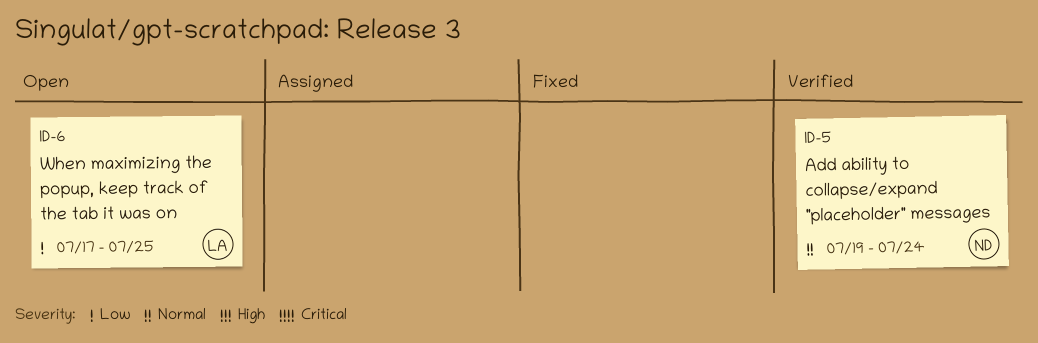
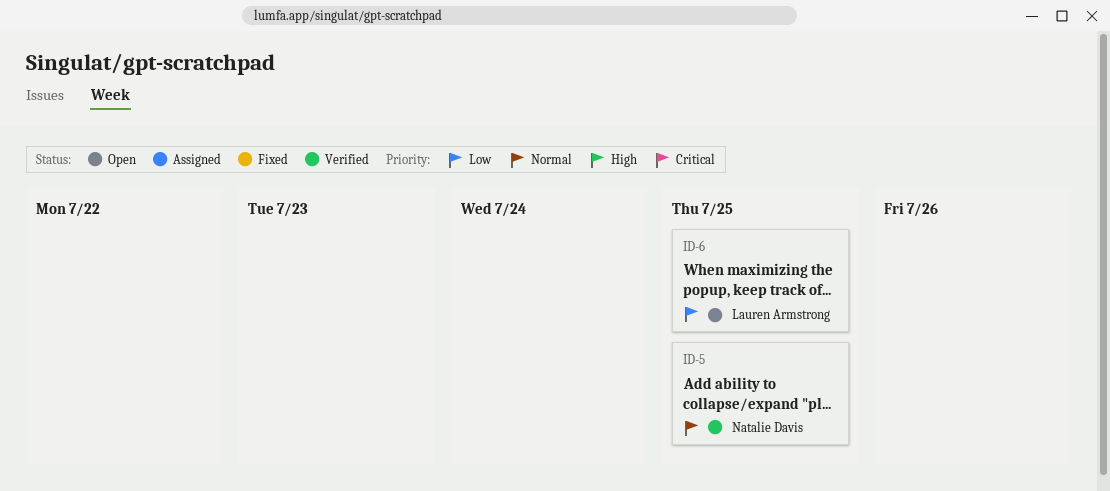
ID-5, due: Jul 24 -> Jul 25

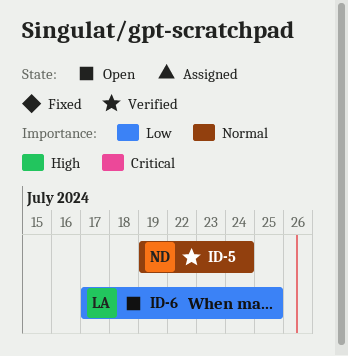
ID-5, due: Jul 25 -> Jul 24

